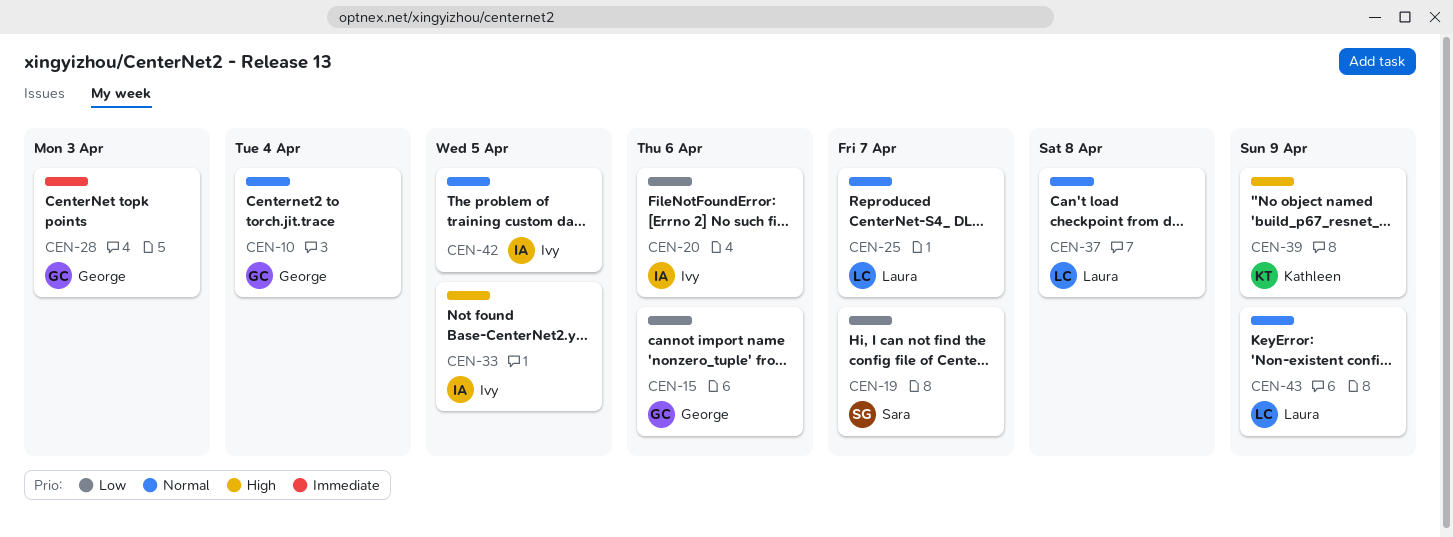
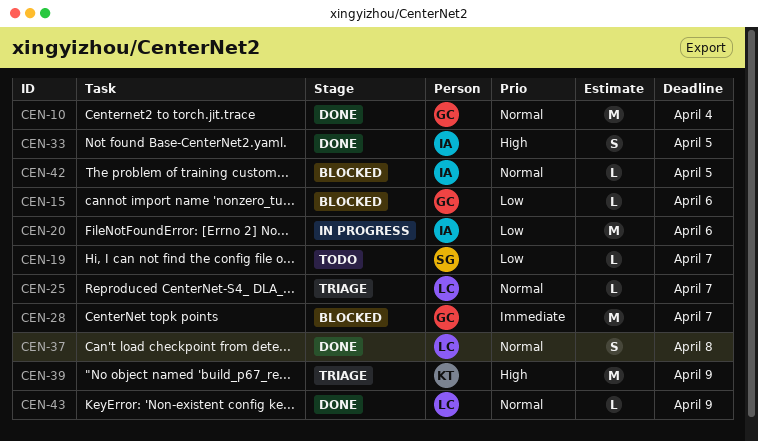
CEN-28, due: Apr 3 -> Apr 7

